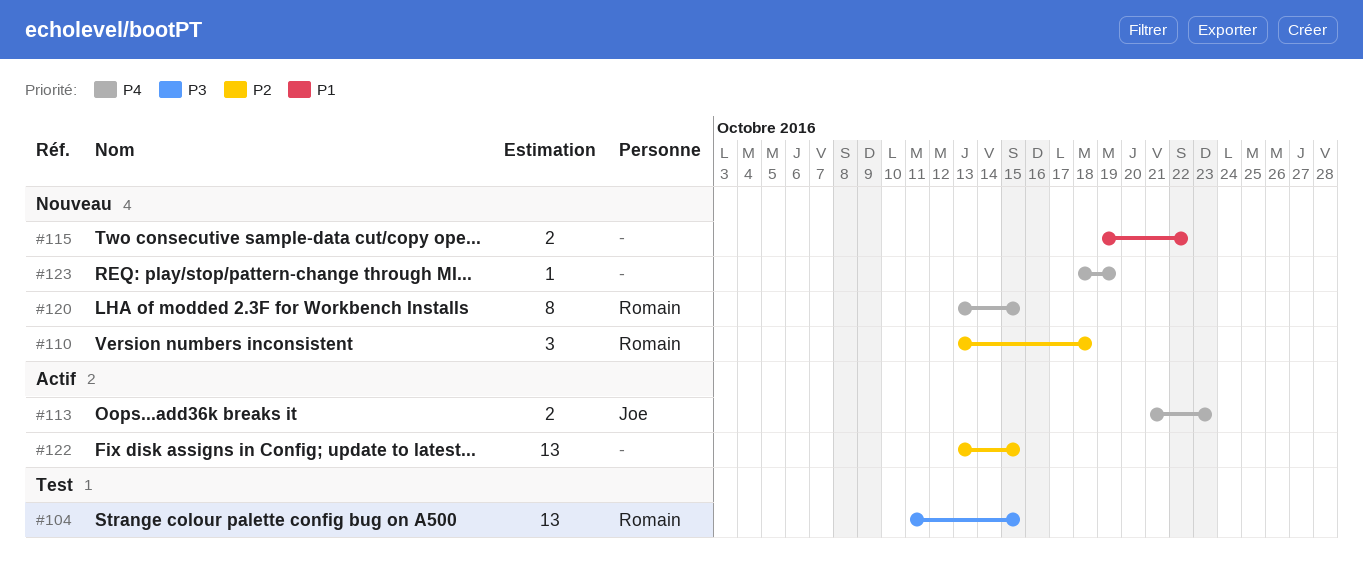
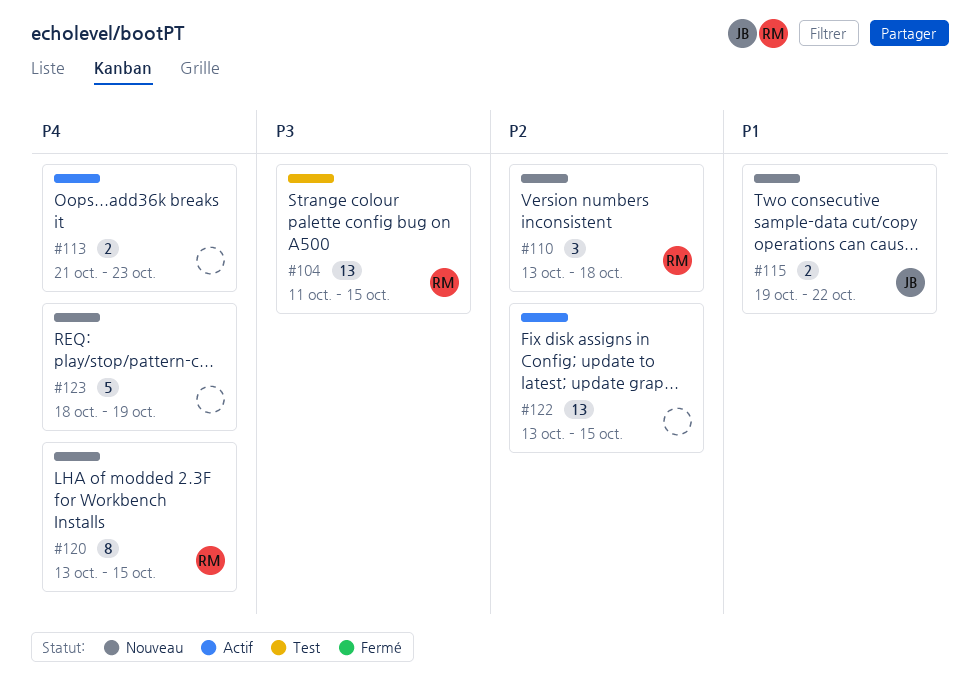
#113, owner: Joe -> none
#115, owner: none -> Joe
#123, estimate: 1 -> 5

